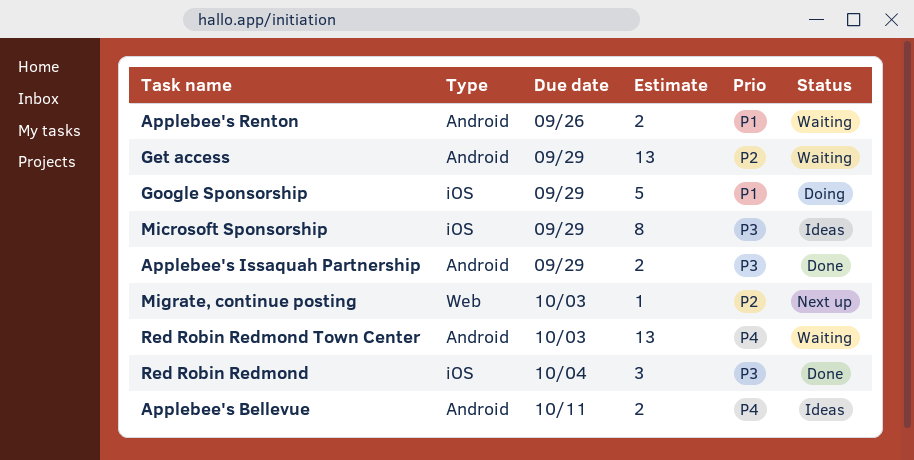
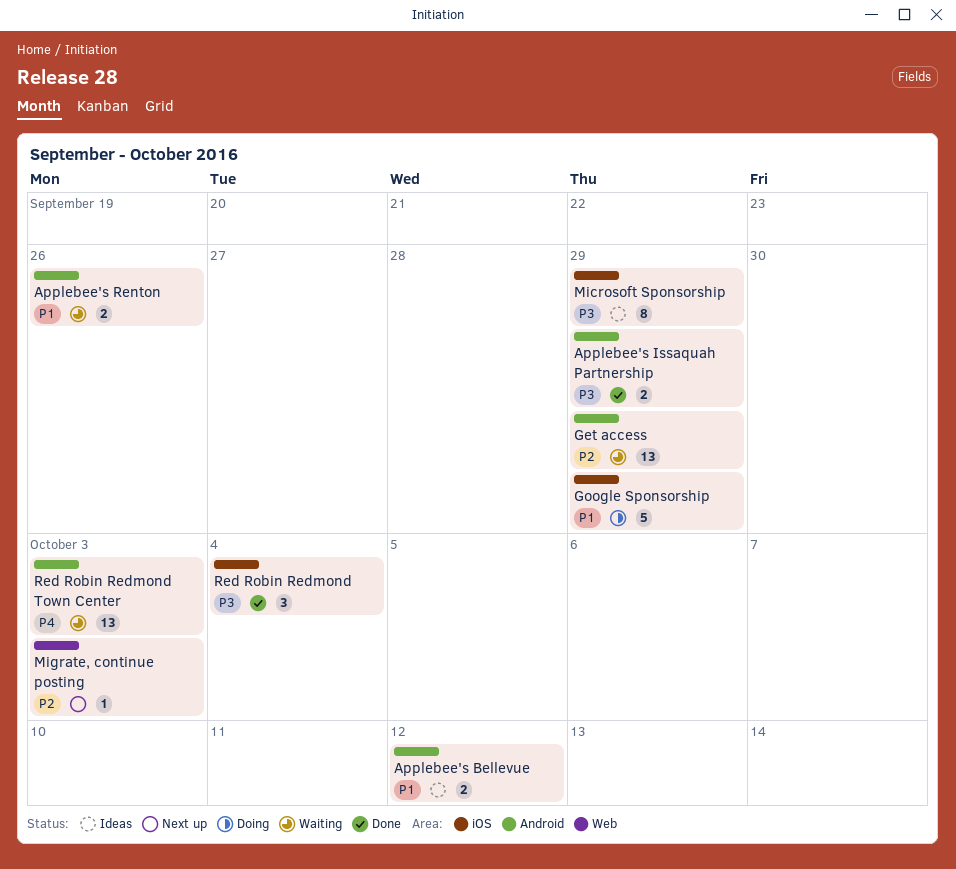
Applebee's Bellevue, priority: P4 -> P1
Applebee's Bellevue, due: Oct 11 -> Oct 12

